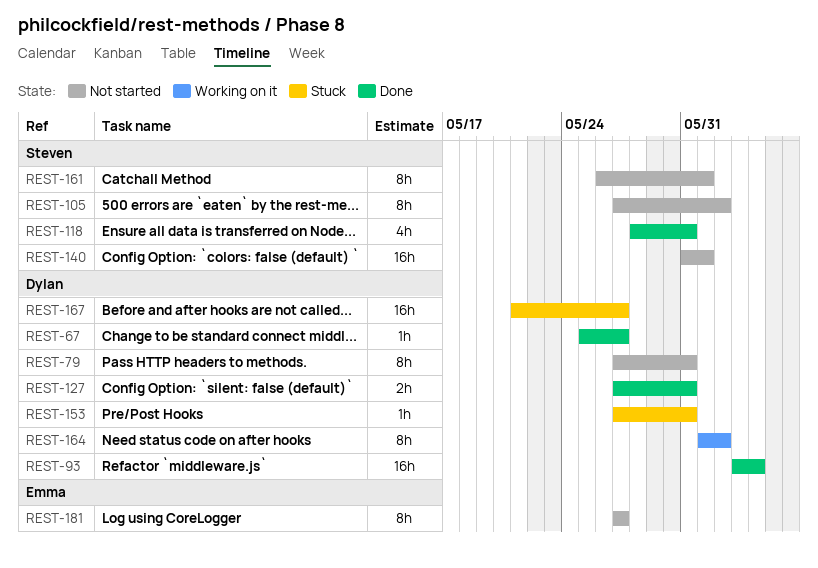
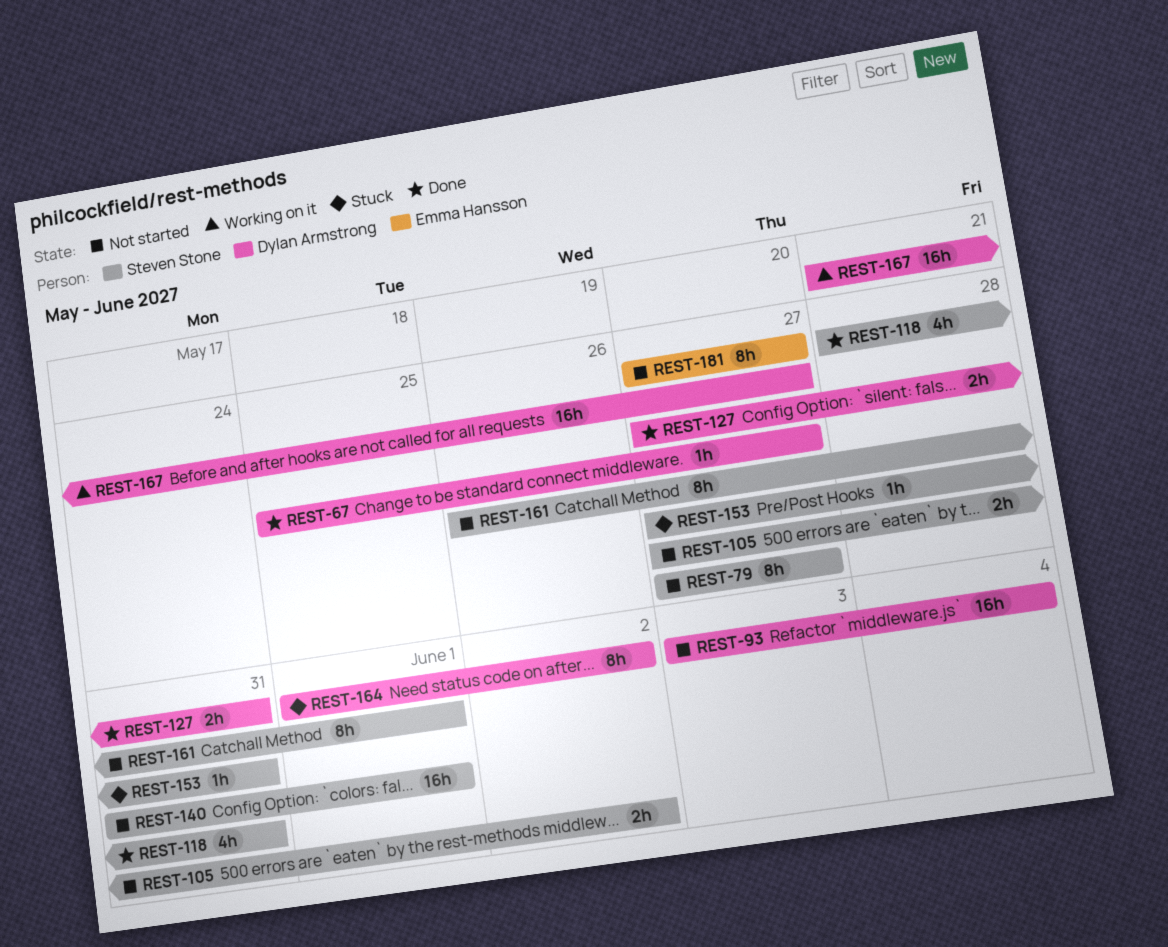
REST-79, owner: Dylan Armstrong -> Steven Stone
REST-79, due: May 31 -> May 27
REST-93, status: Done -> Not started
REST-105, estimate: 8h -> 2h
REST-153, owner: Dylan Armstrong -> Steven Stone
REST-164, status: Working on it -> Stuck
REST-167, status: Stuck -> Working on it

